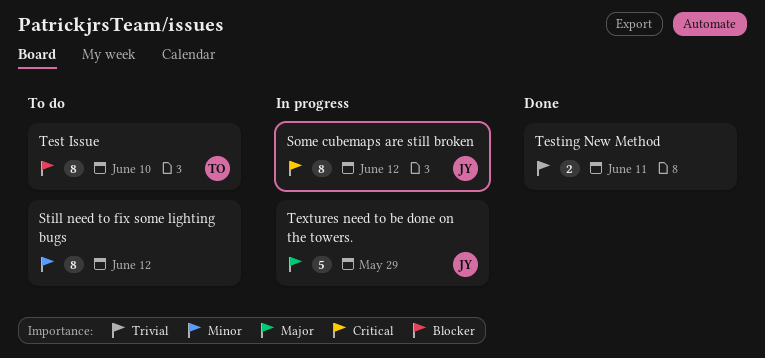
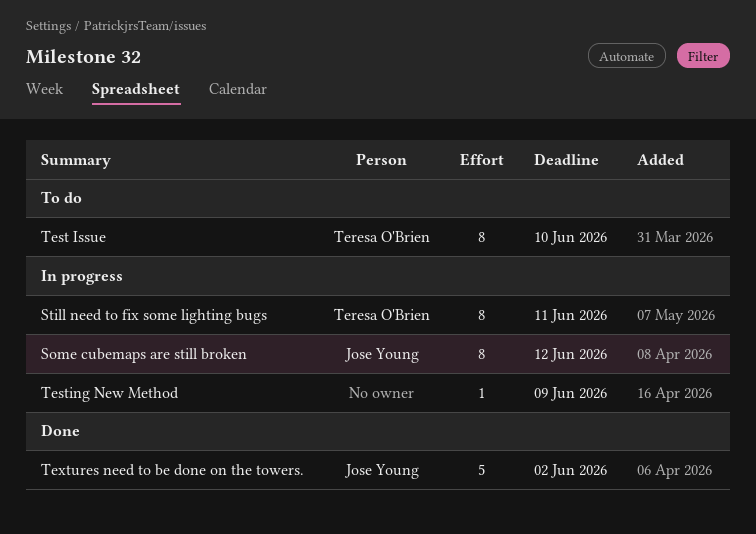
Still need to fix some lighting bugs, status: To do -> In progress
Still need to fix some lighting bugs, owner: none -> Teresa O'Brien
Still need to fix some lighting bugs, due: Jun 12 -> Jun 11
Testing New Method, status: Done -> In progress
Testing New Method, estimate: 2 -> 1
Testing New Method, due: Jun 11 -> Jun 9
Textures need to be done on the towers., status: In progress -> Done
Textures need to be done on the towers., due: May 29 -> Jun 2

